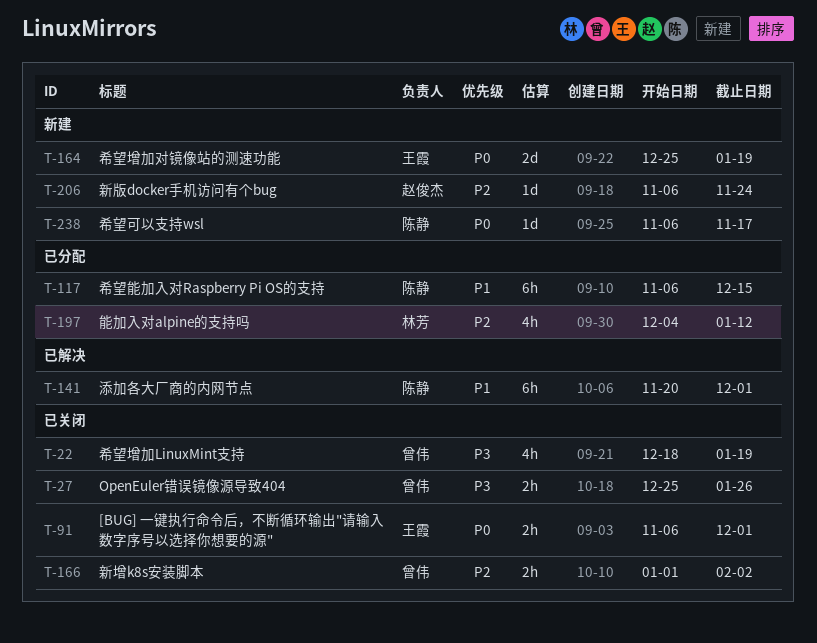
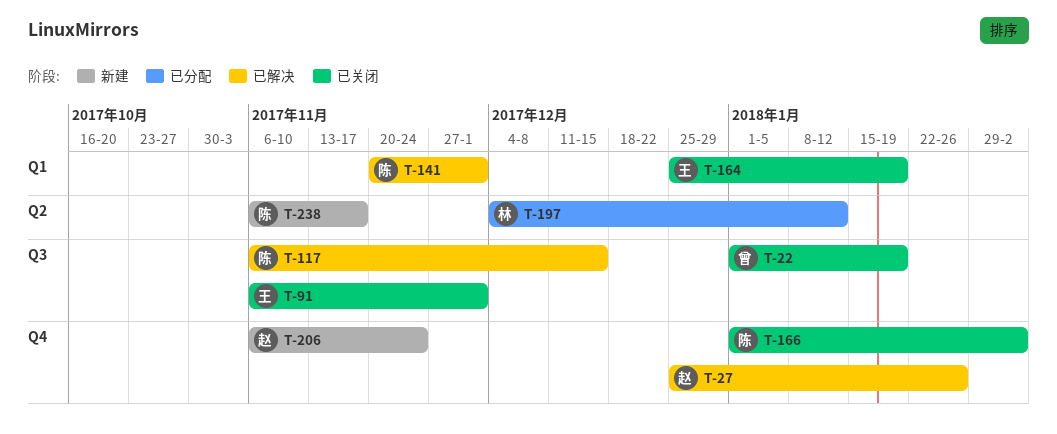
T-22, start: Dec 18 -> Jan 1
T-27, status: 已关闭 -> 已解决
T-27, owner: 曾伟 -> 赵俊杰
T-117, status: 已分配 -> 已解决
T-164, status: 新建 -> 已关闭
T-166, owner: 曾伟 -> 陈静

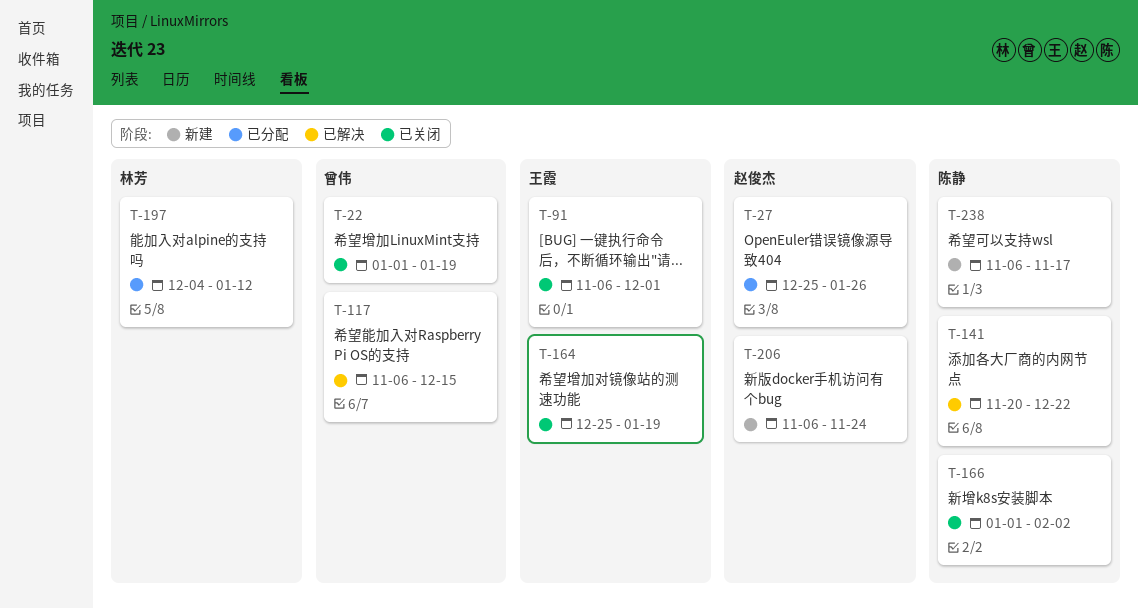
T-27, status: 已解决 -> 已分配
T-117, owner: 陈静 -> 曾伟
T-141, due: Dec 1 -> Dec 22

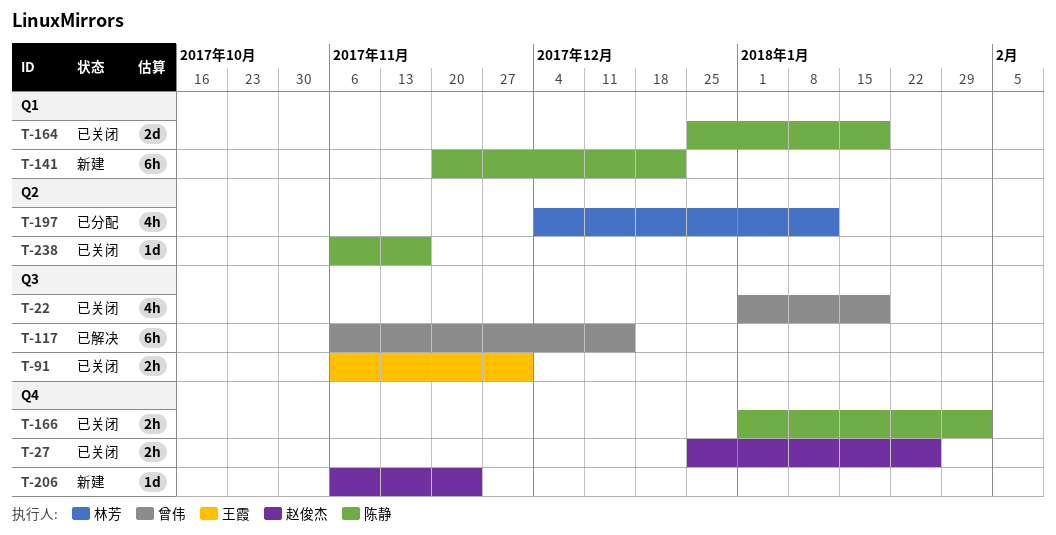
T-27, status: 已分配 -> 已关闭
T-141, status: 已解决 -> 新建
T-164, owner: 王霞 -> 陈静
T-238, status: 新建 -> 已关闭

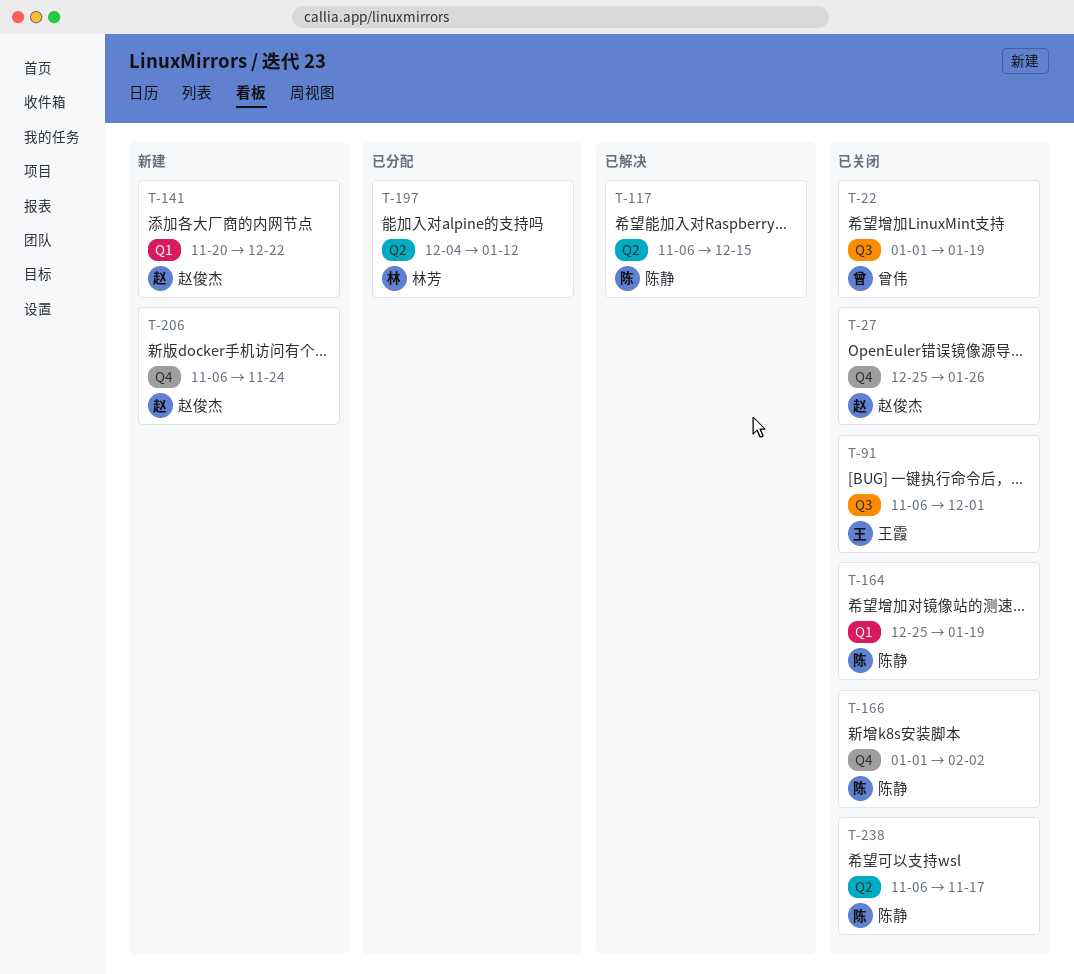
T-117, owner: 曾伟 -> 陈静
T-117, label: Q3 -> Q2
T-141, owner: 陈静 -> 赵俊杰

